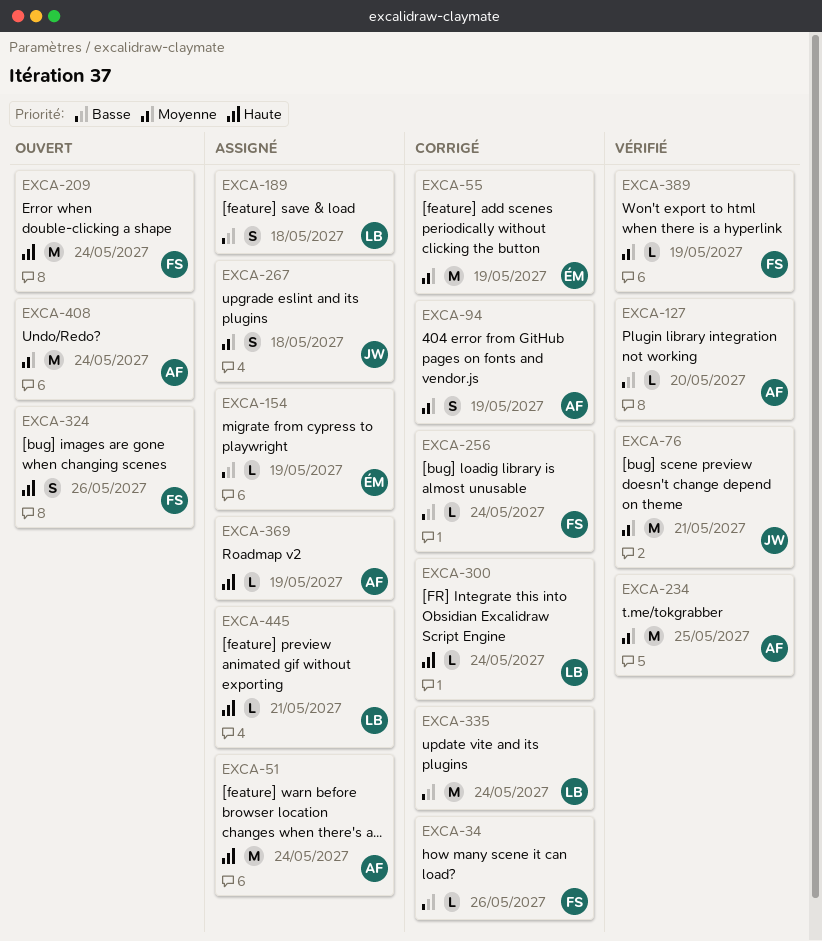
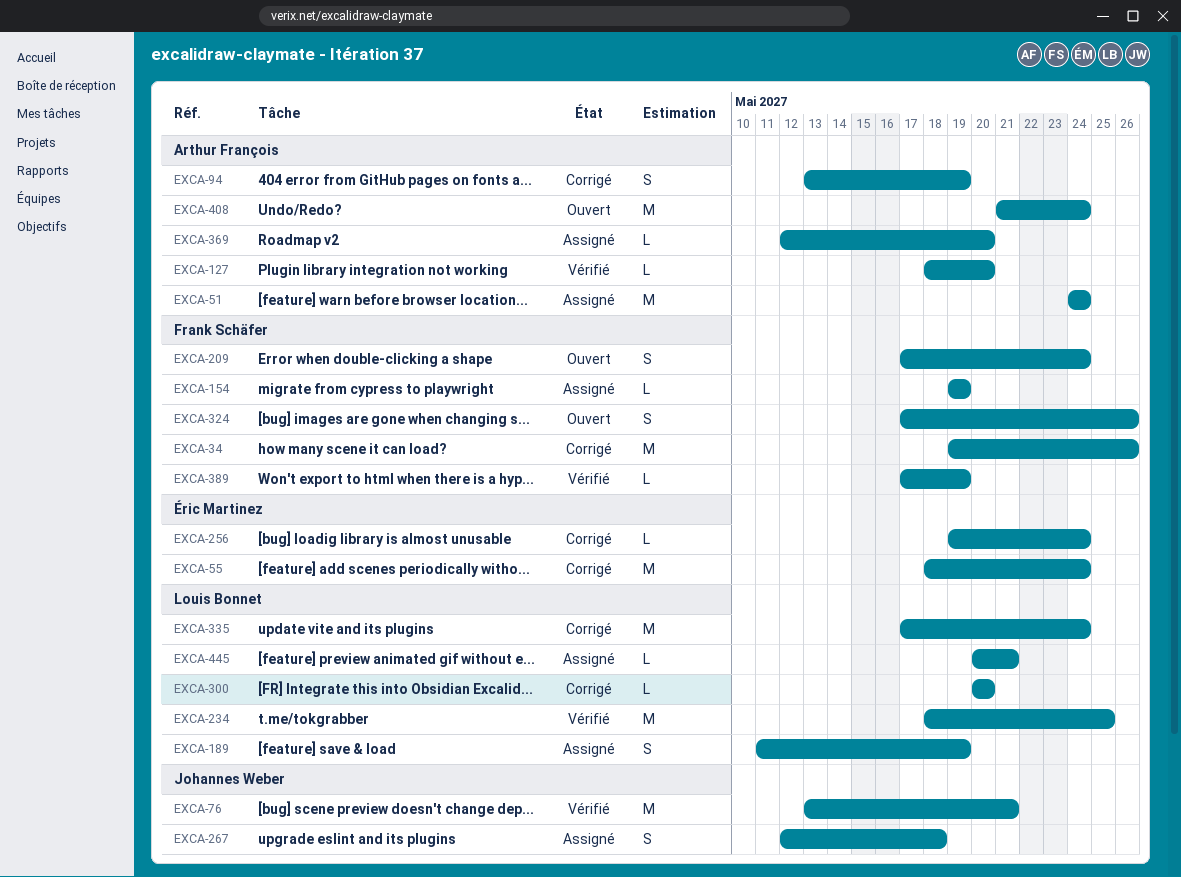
EXCA-34, estimate: L -> M
EXCA-55, due: May 19 -> May 24
EXCA-154, owner: Éric Martinez -> Frank Schäfer
EXCA-189, due: May 18 -> May 19
EXCA-209, estimate: M -> S
EXCA-234, owner: Arthur François -> Louis Bonnet
EXCA-256, owner: Frank Schäfer -> Éric Martinez
EXCA-300, due: May 24 -> May 20
EXCA-369, due: May 19 -> May 20

